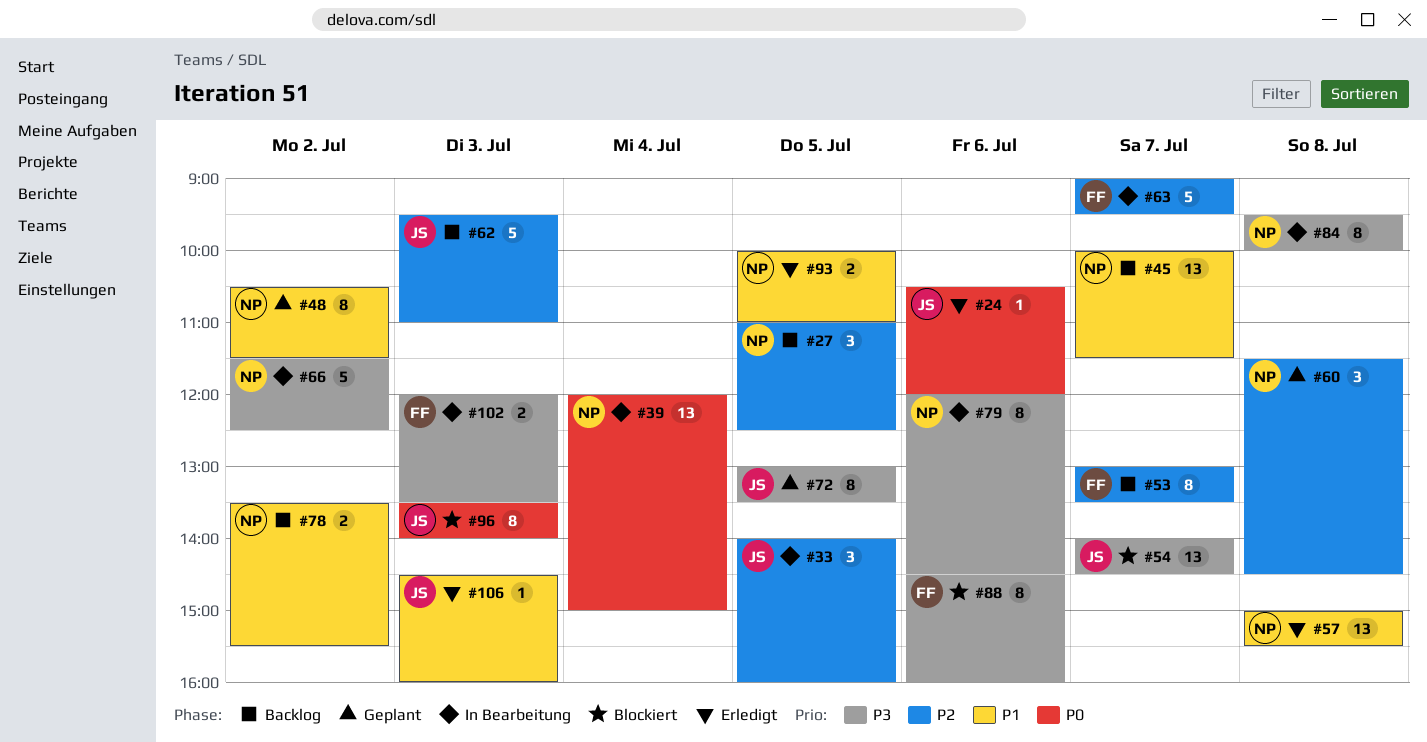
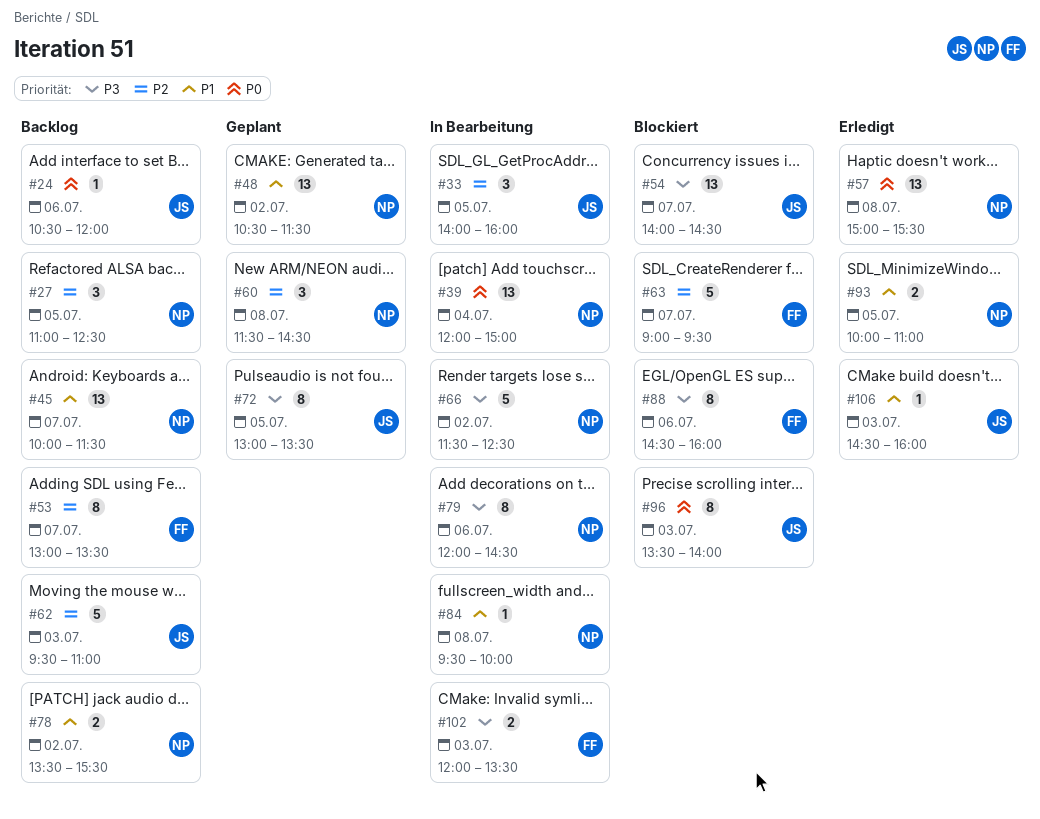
#24, status: Erledigt -> Backlog
#48, estimate: 8 -> 13
#57, priority: P1 -> P0
#63, status: In Bearbeitung -> Blockiert
#84, priority: P3 -> P1
#84, estimate: 8 -> 1

